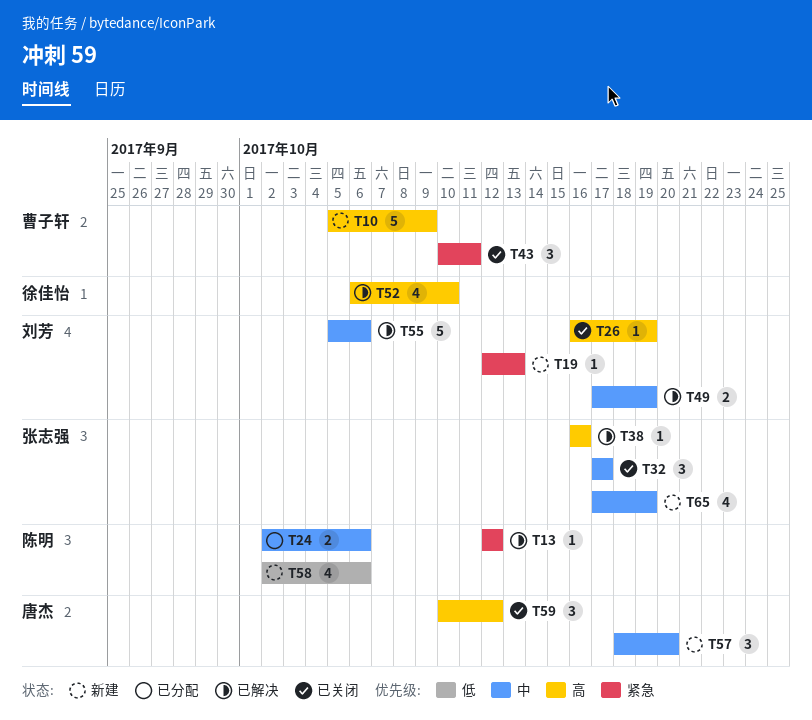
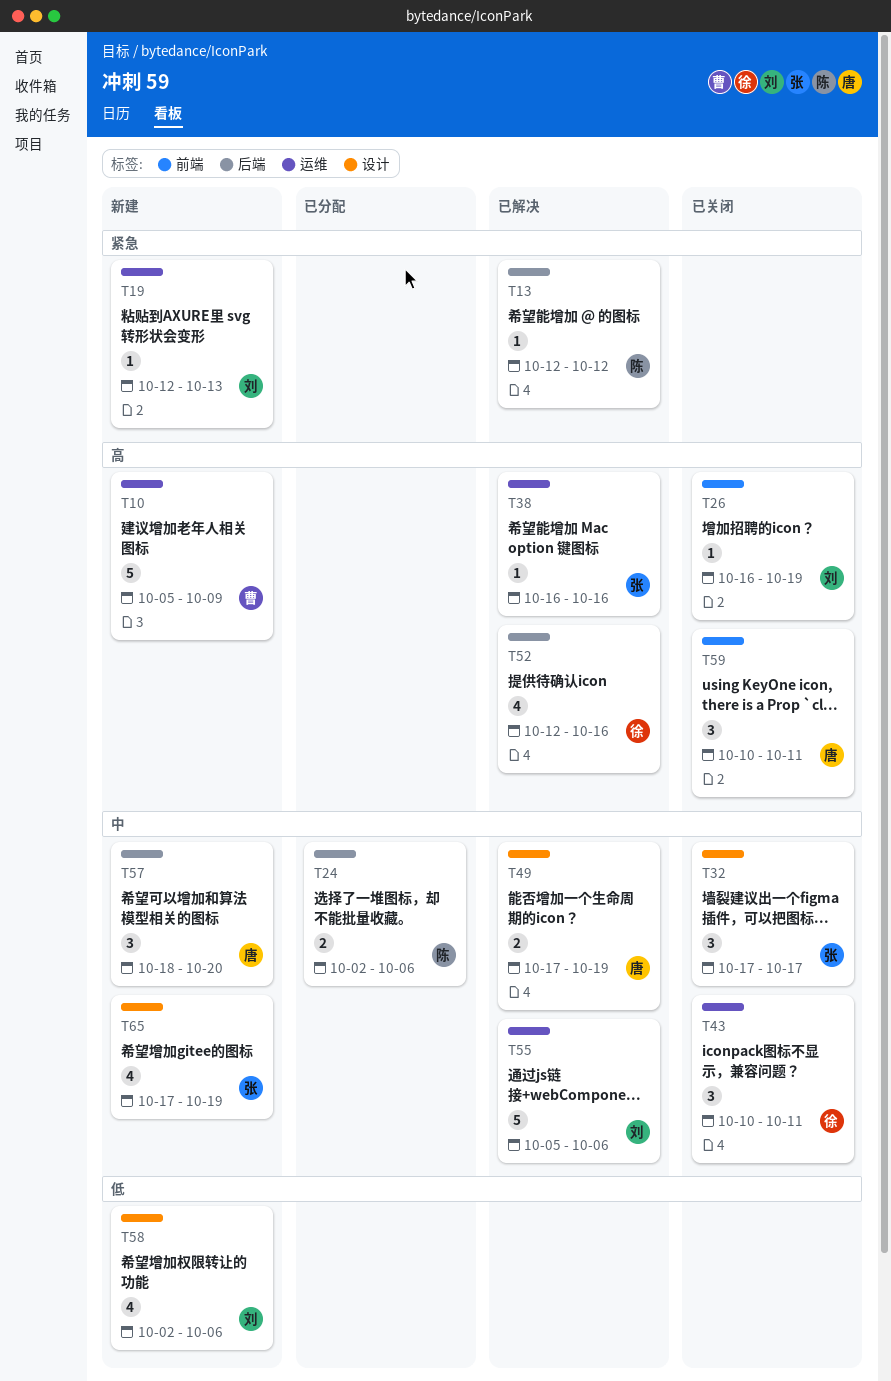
T43, owner: 曹子轩 -> 徐佳怡
T43, priority: 紧急 -> 中
T49, owner: 刘芳 -> 唐杰
T52, start: Oct 6 -> Oct 12
T52, due: Oct 10 -> Oct 16
T58, owner: 陈明 -> 刘芳
T59, due: Oct 12 -> Oct 11

